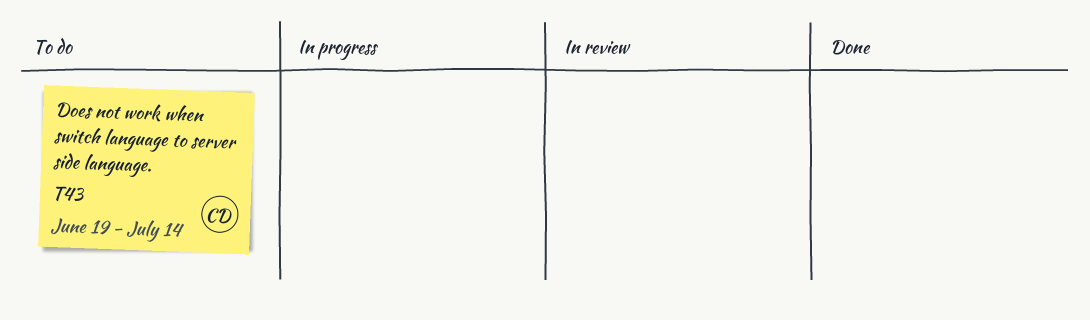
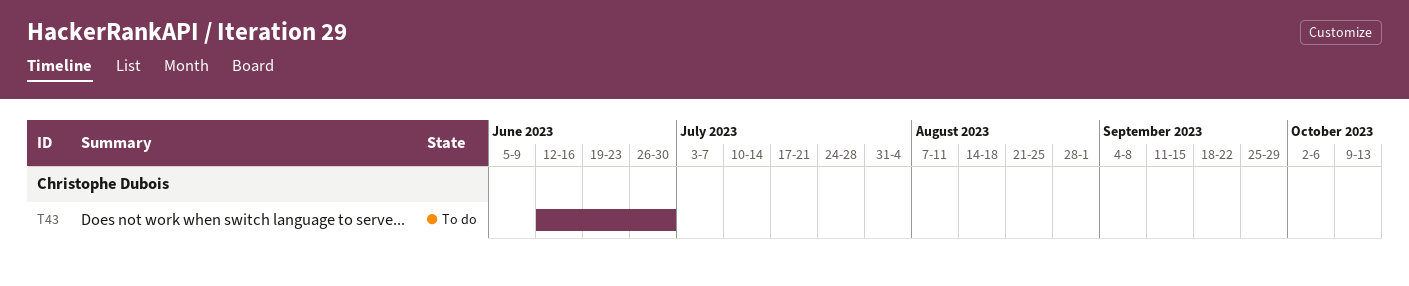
T43, start: Jun 19 -> Jun 12
T43, due: Jul 14 -> Jun 30

